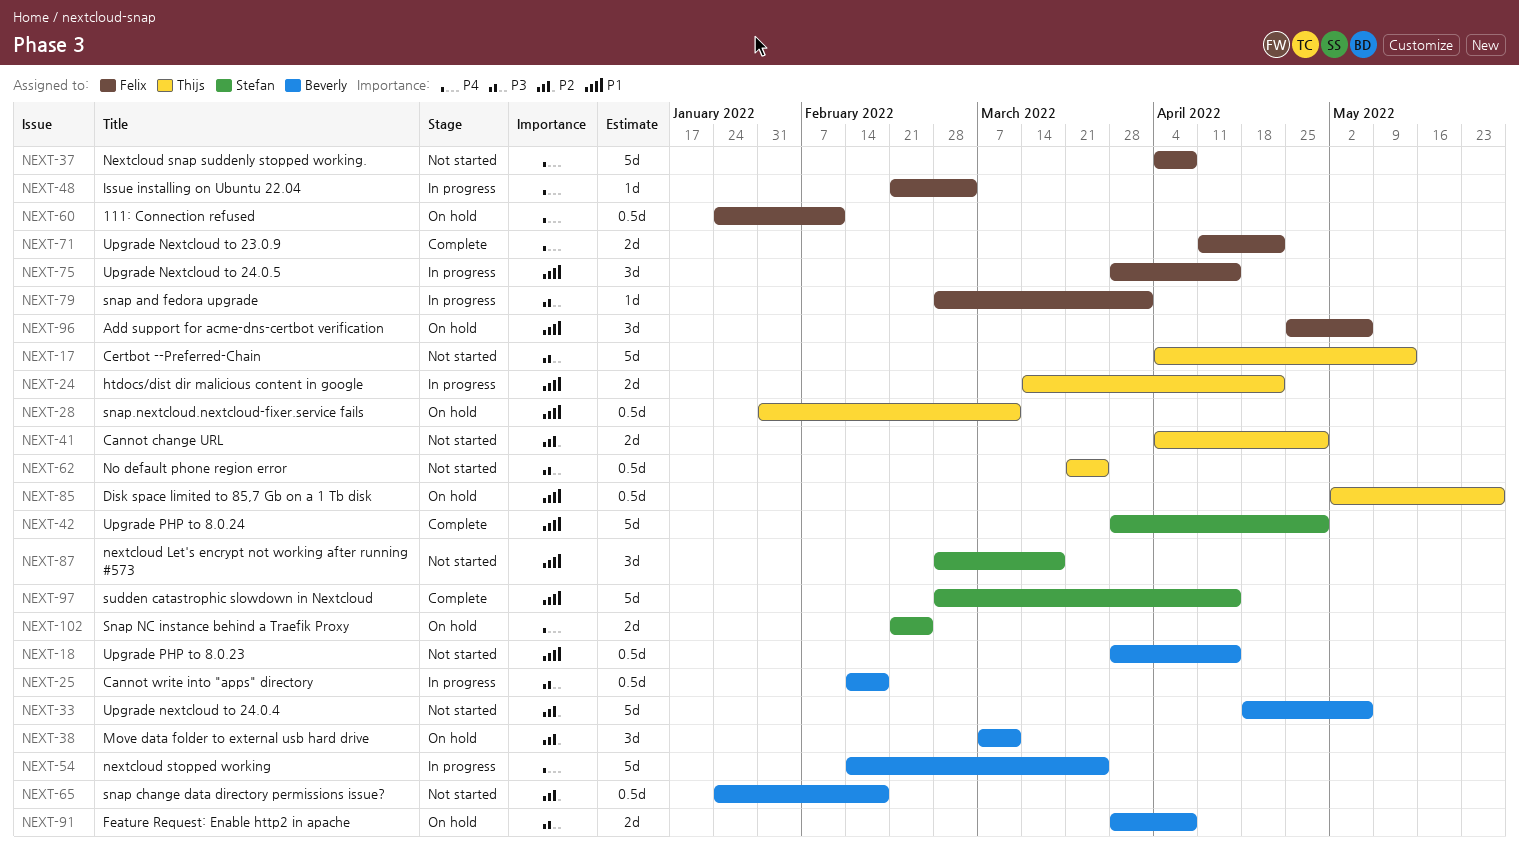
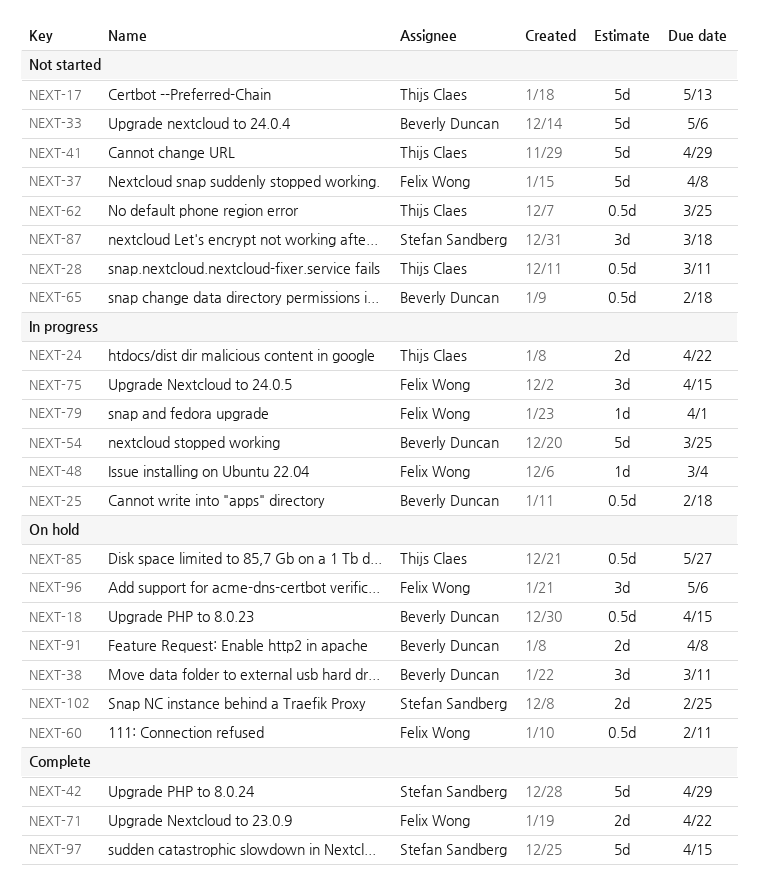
NEXT-18, status: Not started -> On hold
NEXT-28, status: On hold -> Not started
NEXT-41, estimate: 2d -> 5d

